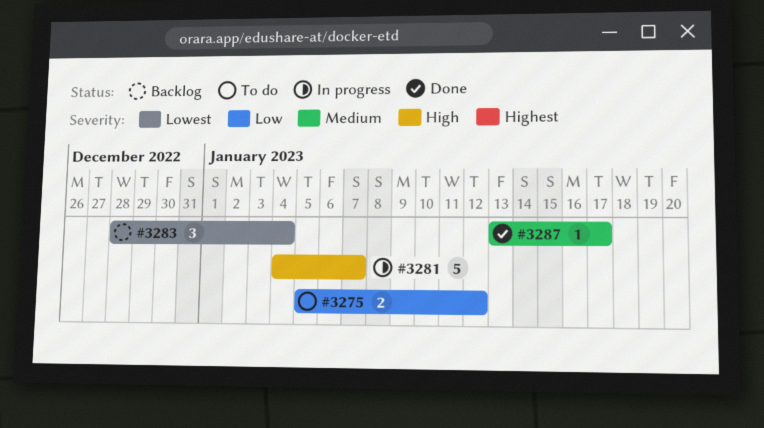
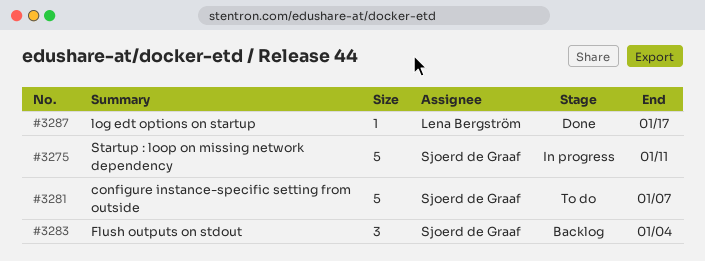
#3275, status: To do -> In progress
#3275, estimate: 2 -> 5
#3275, due: Jan 12 -> Jan 11
#3281, status: In progress -> To do

